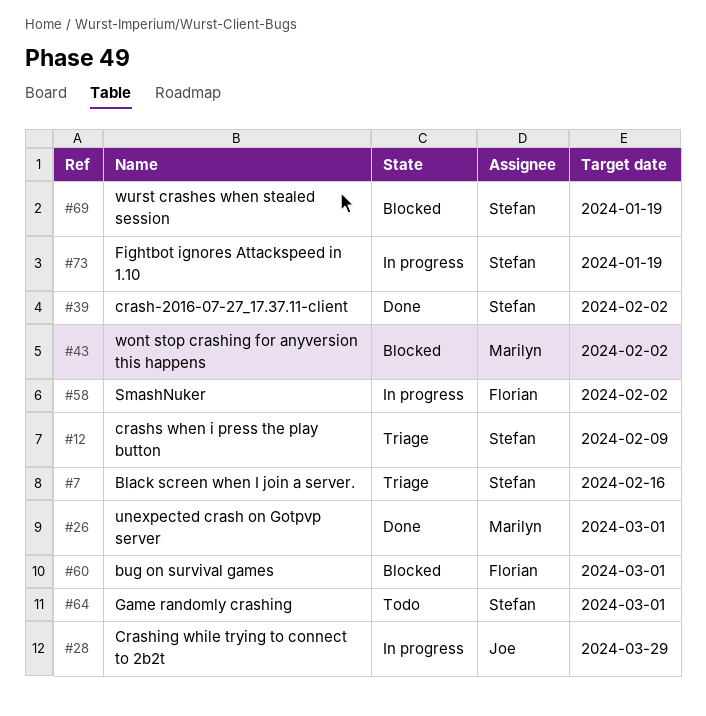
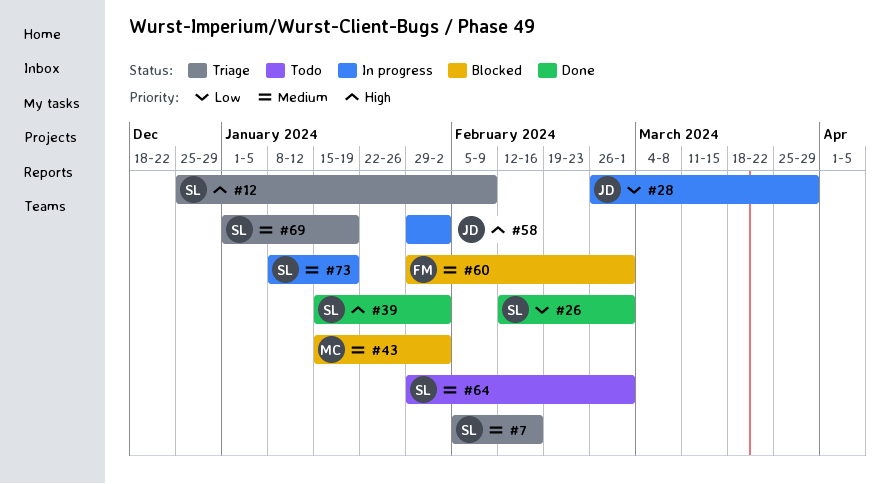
#26, owner: Marilyn -> Stefan
#58, owner: Florian -> Joe
#69, status: Blocked -> Triage

